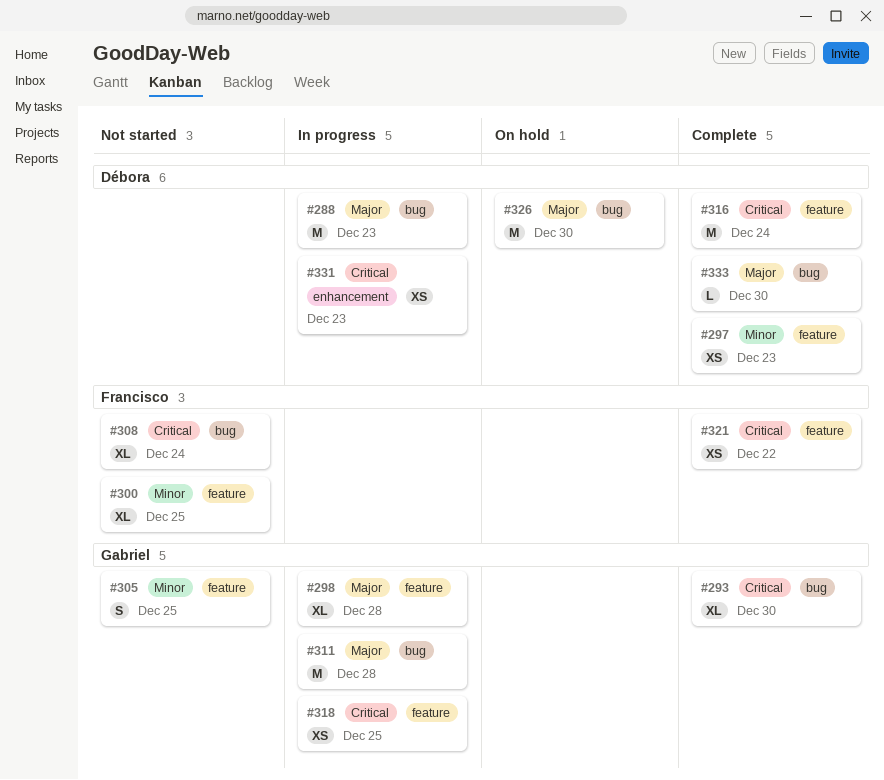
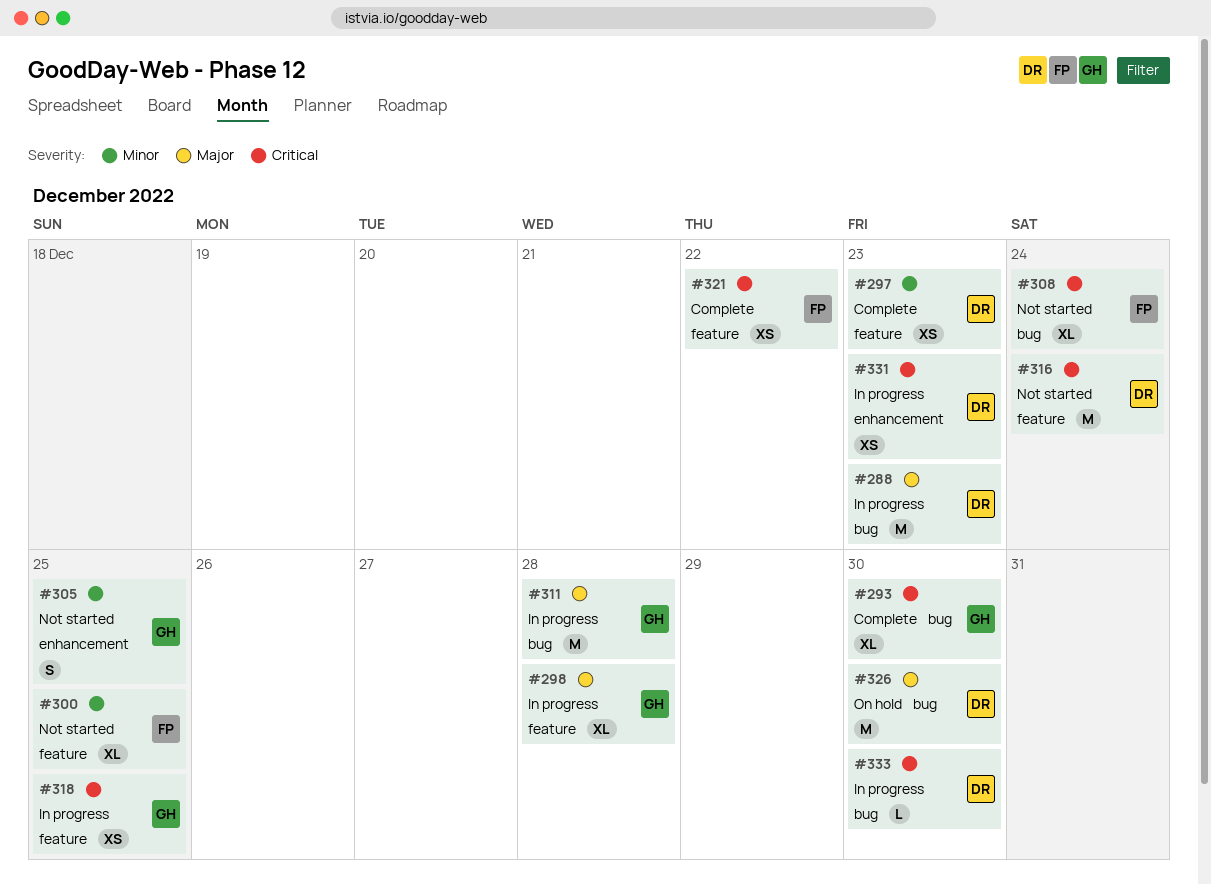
#305, label: feature -> enhancement
#316, status: Complete -> Not started
#333, status: Complete -> In progress
#333, priority: Major -> Critical

